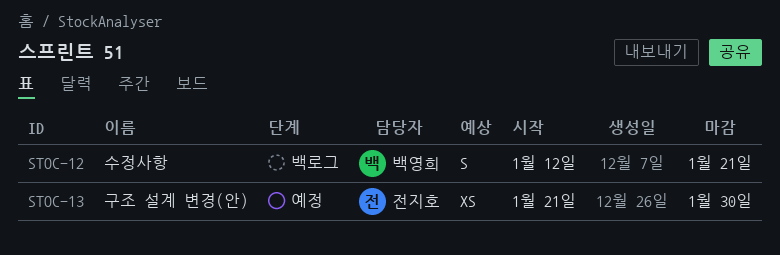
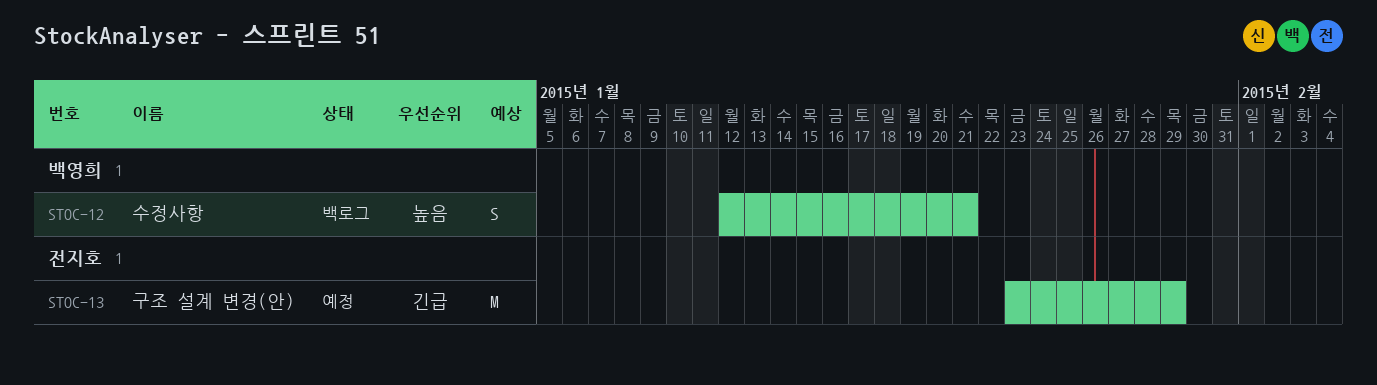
STOC-13, estimate: XS -> M
STOC-13, start: Jan 21 -> Jan 23
STOC-13, due: Jan 30 -> Jan 29

